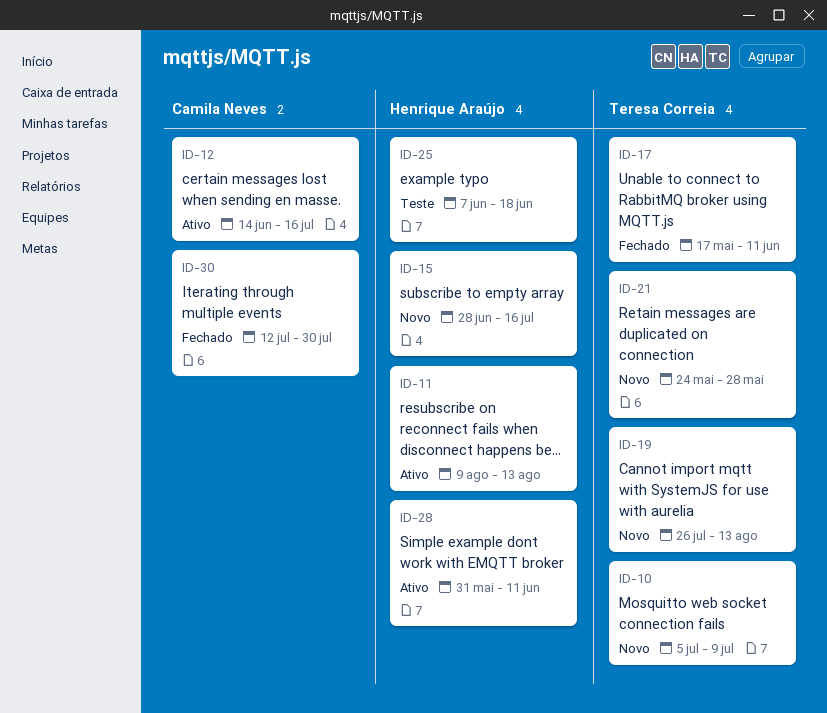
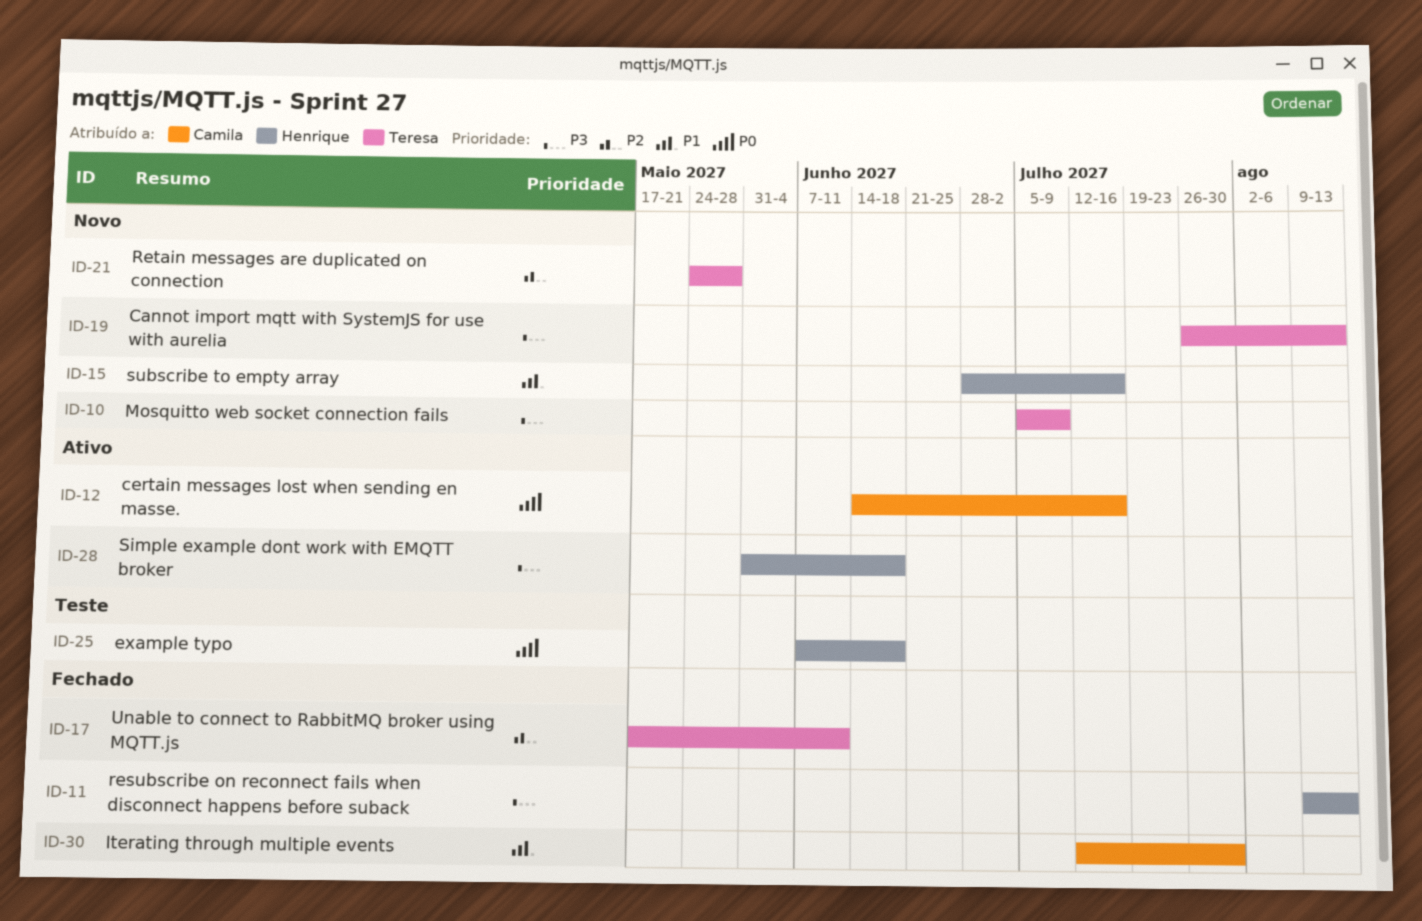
ID-11, status: Ativo -> Fechado
ID-28, due: Jun 11 -> Jun 18

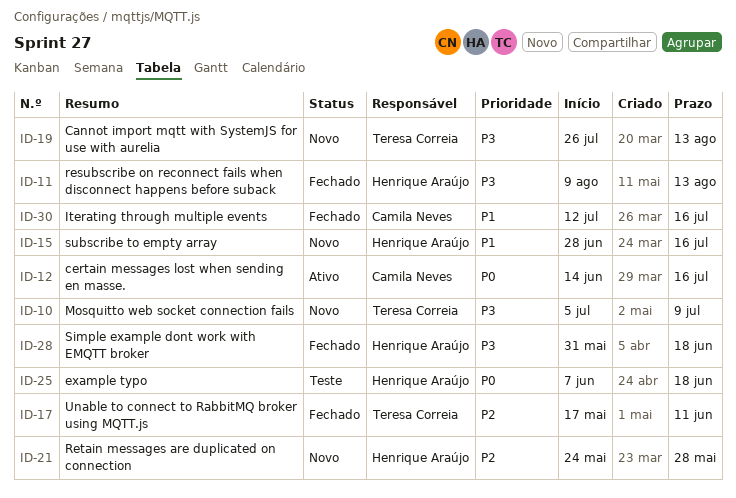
ID-21, owner: Teresa Correia -> Henrique Araújo
ID-28, status: Ativo -> Fechado
ID-30, due: Jul 30 -> Jul 16

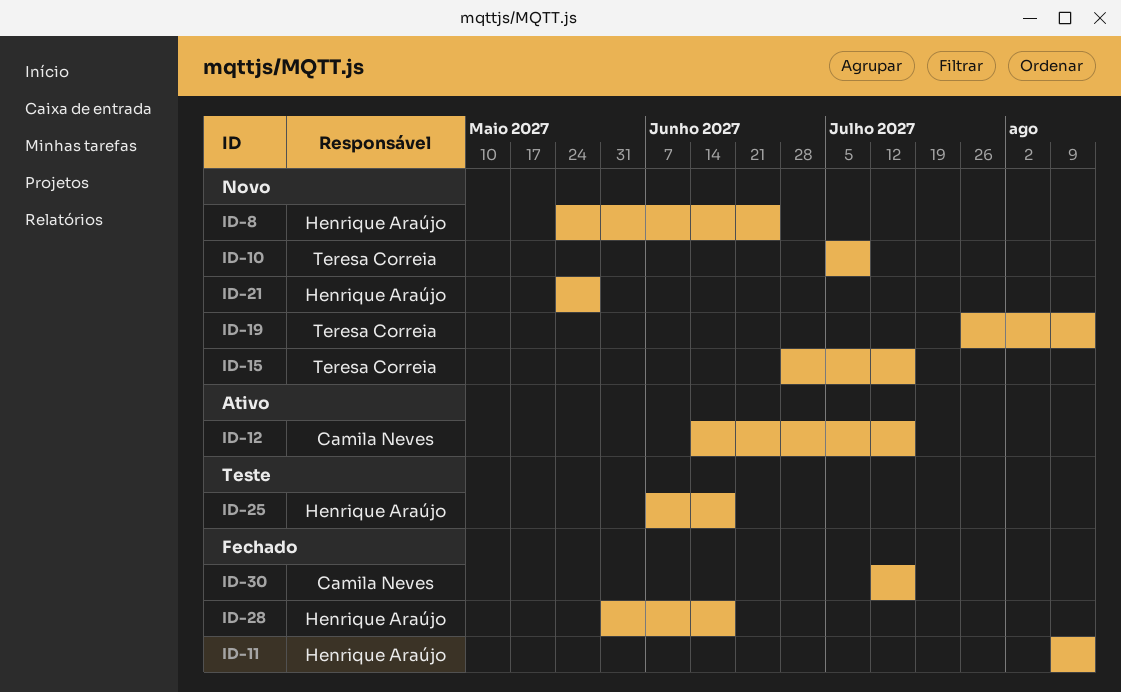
ID-8: none -> present
ID-15, owner: Henrique Araújo -> Teresa Correia
ID-17: present -> none

